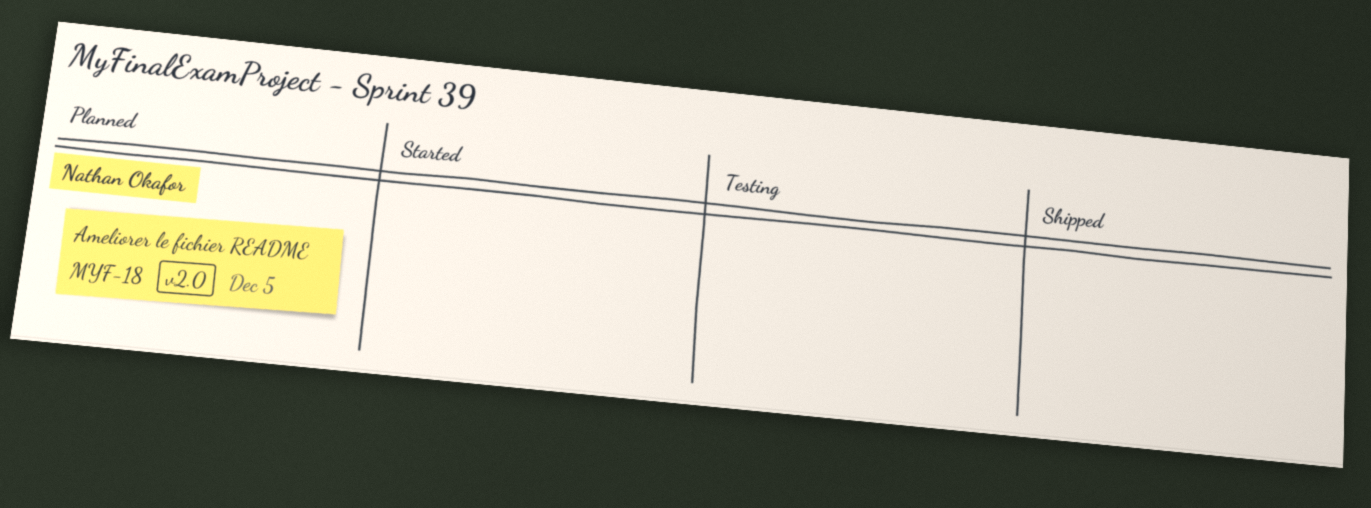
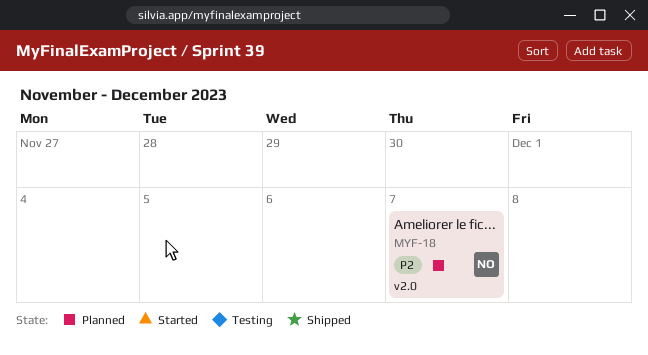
MYF-18, due: Dec 5 -> Dec 7

